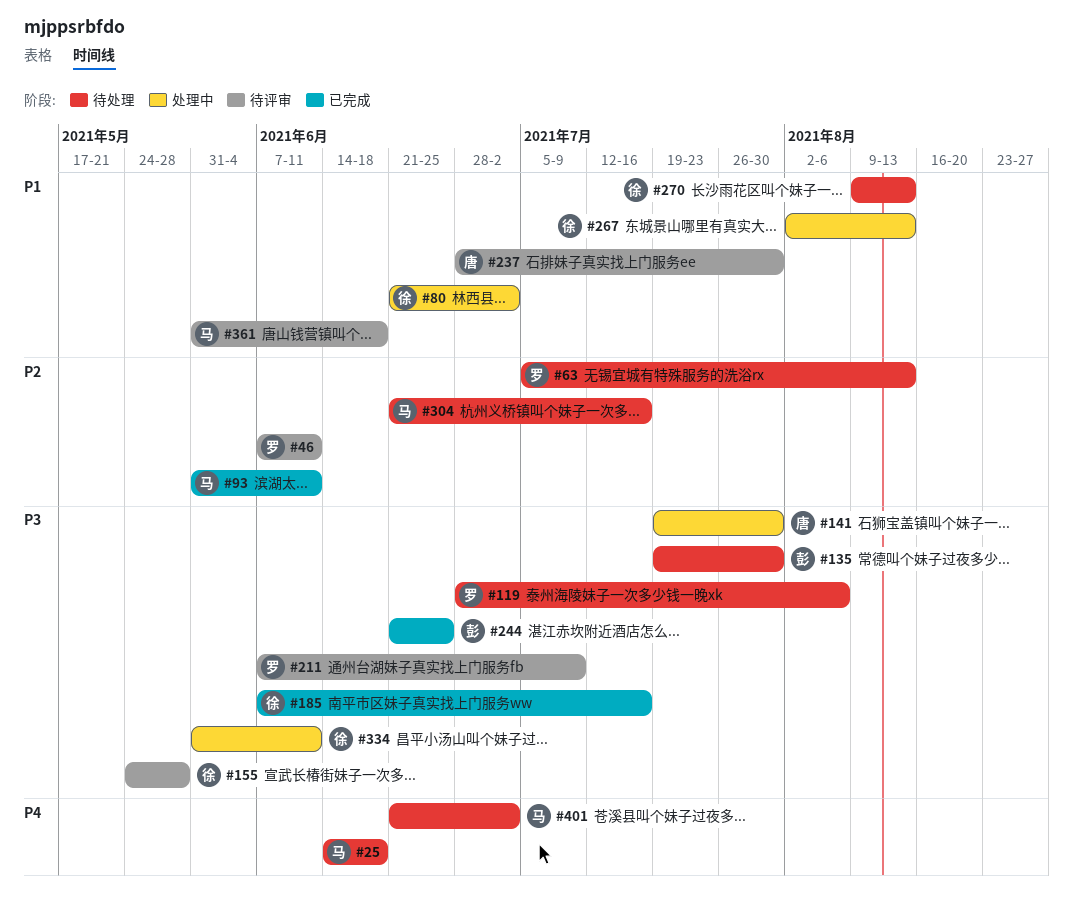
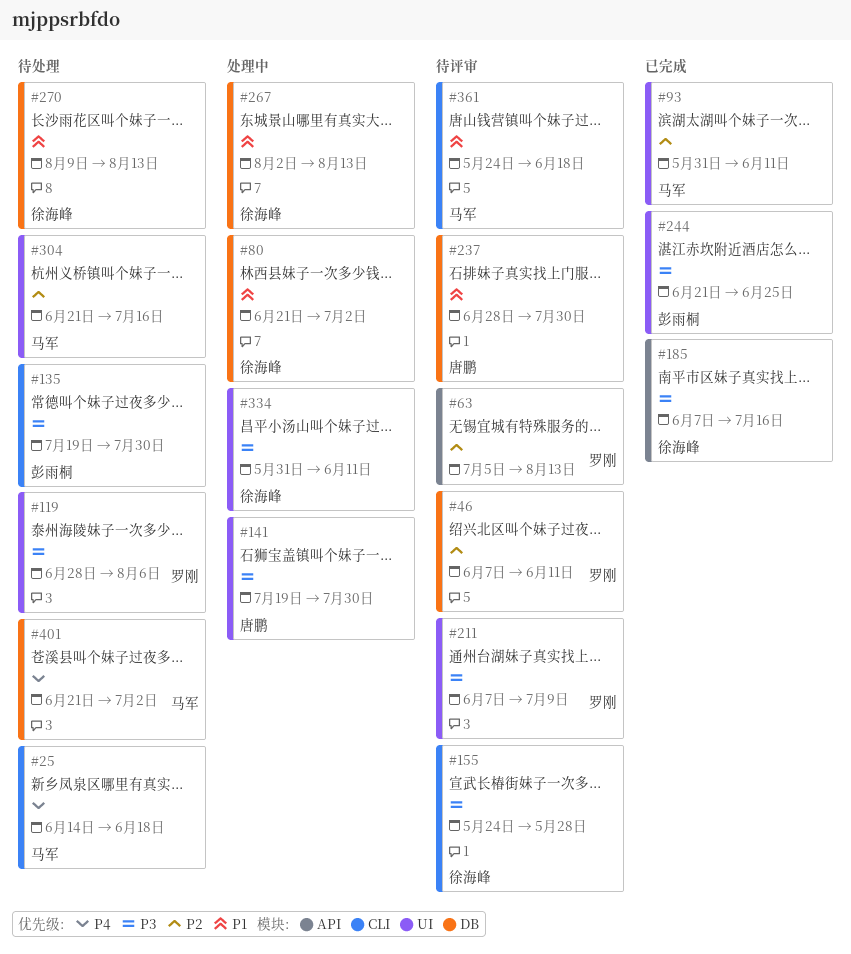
#63, status: 待处理 -> 待评审
#361, start: May 31 -> May 24

